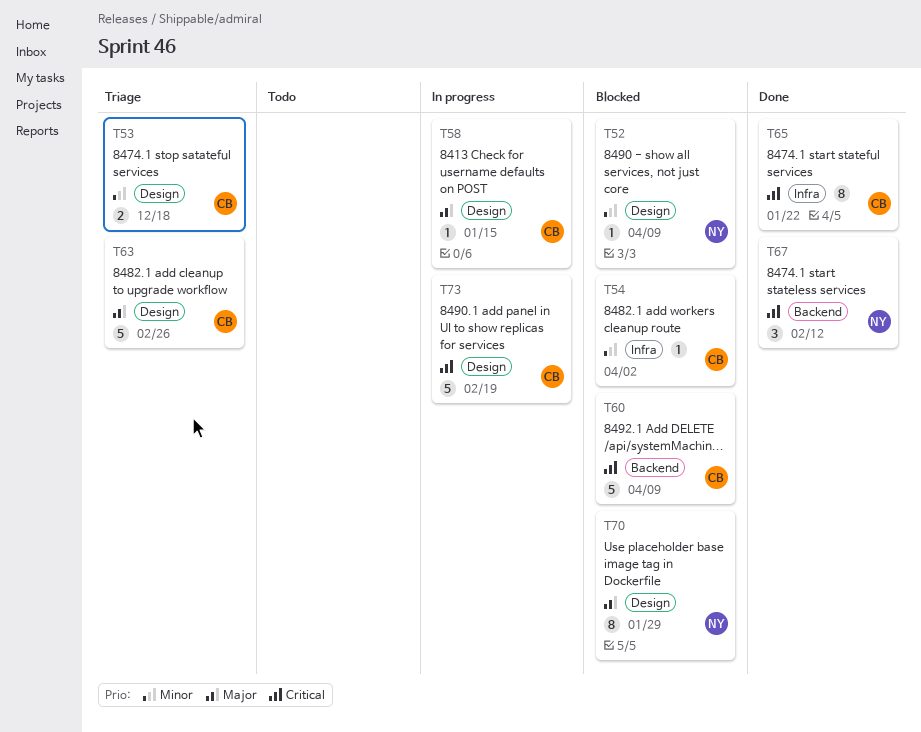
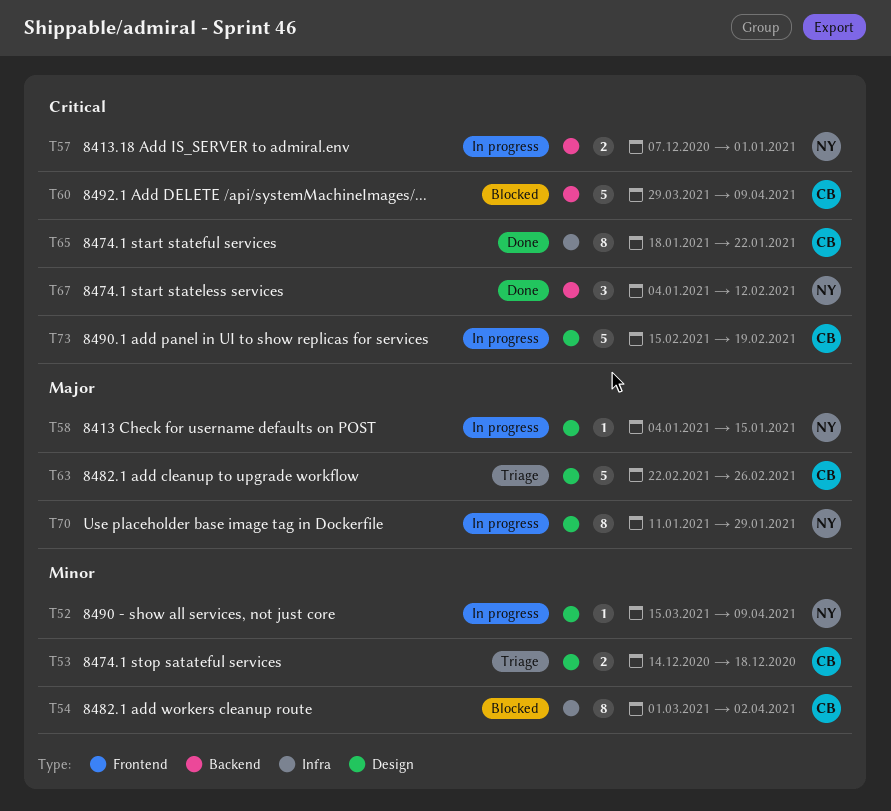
T52, status: Blocked -> In progress
T54, estimate: 1 -> 8
T57: none -> present
T58, owner: CB -> NY
T70, status: Blocked -> In progress

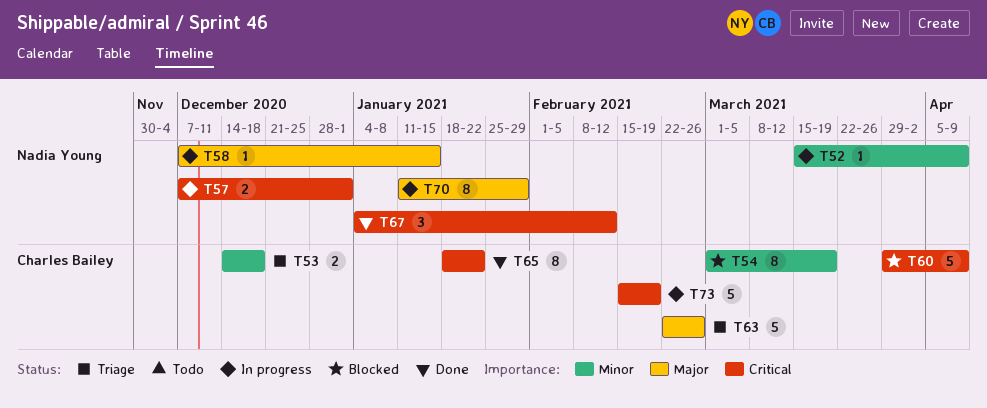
T54, due: Apr 2 -> Mar 19
T58, start: Jan 4 -> Dec 7

